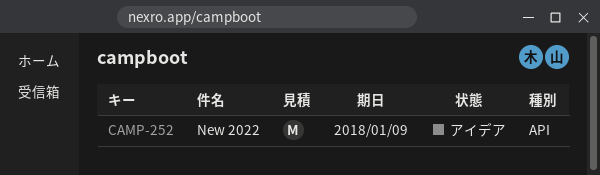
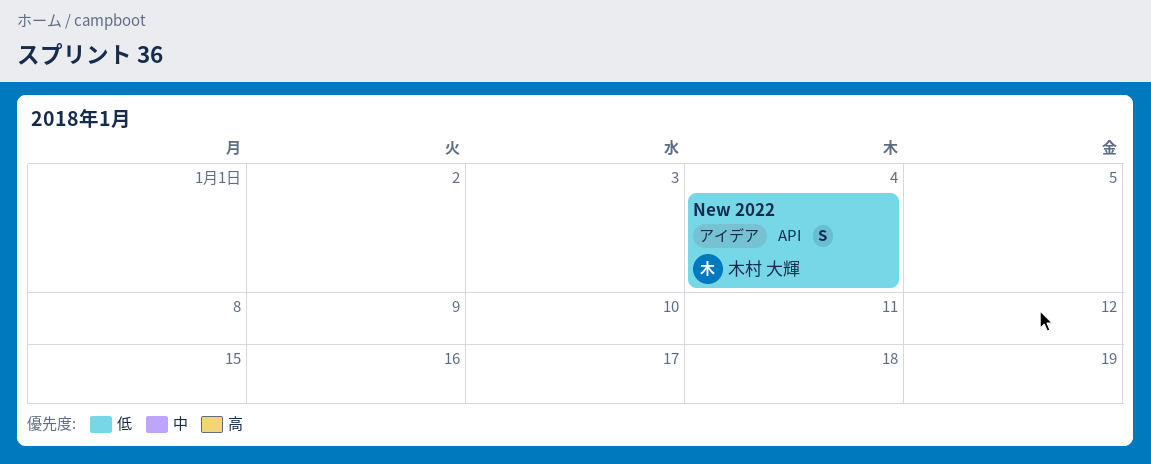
New 2022, estimate: M -> S
New 2022, due: Jan 9 -> Jan 4

